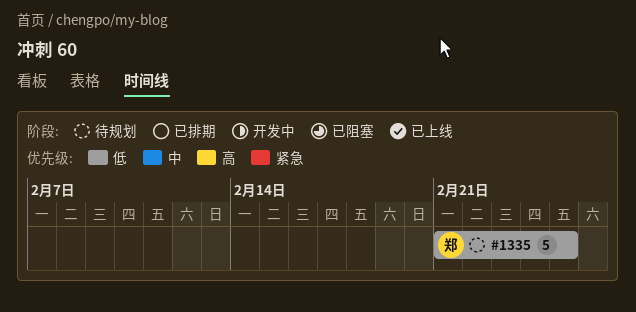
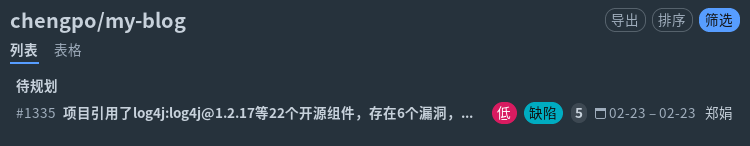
#1335, start: Feb 21 -> Feb 23
#1335, due: Feb 25 -> Feb 23

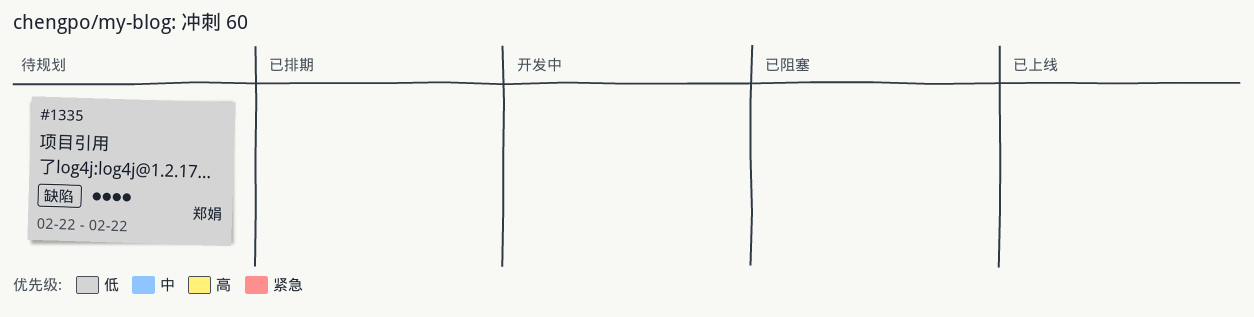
#1335, estimate: 5 -> 4
#1335, start: Feb 23 -> Feb 22
#1335, due: Feb 23 -> Feb 22

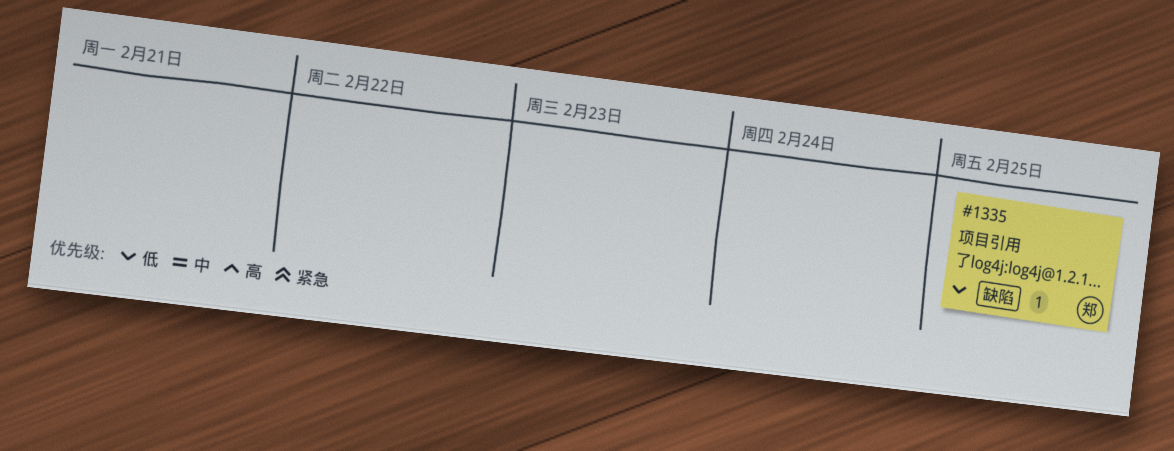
#1335, estimate: 4 -> 1
#1335, due: Feb 22 -> Feb 25

